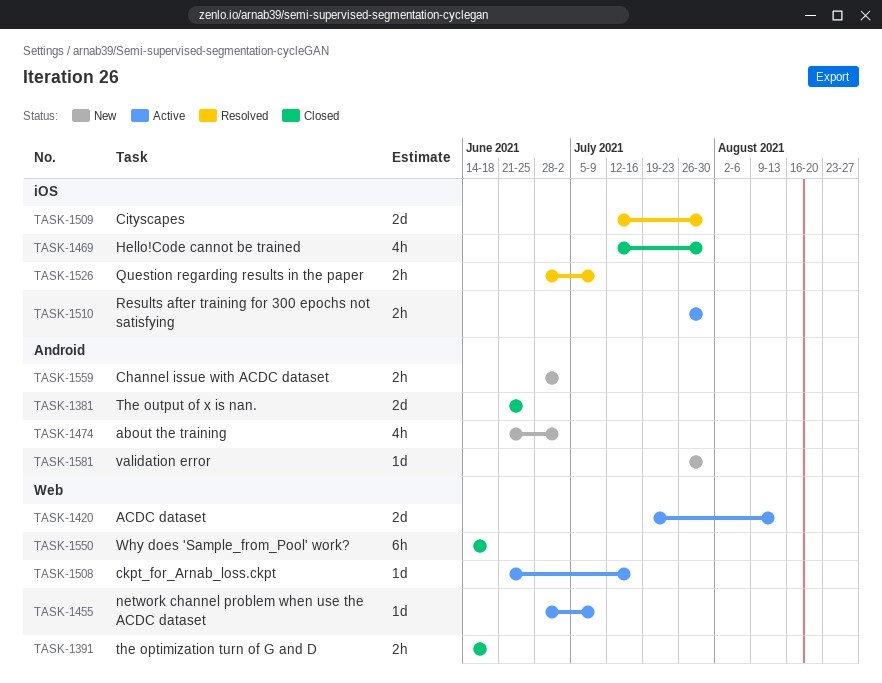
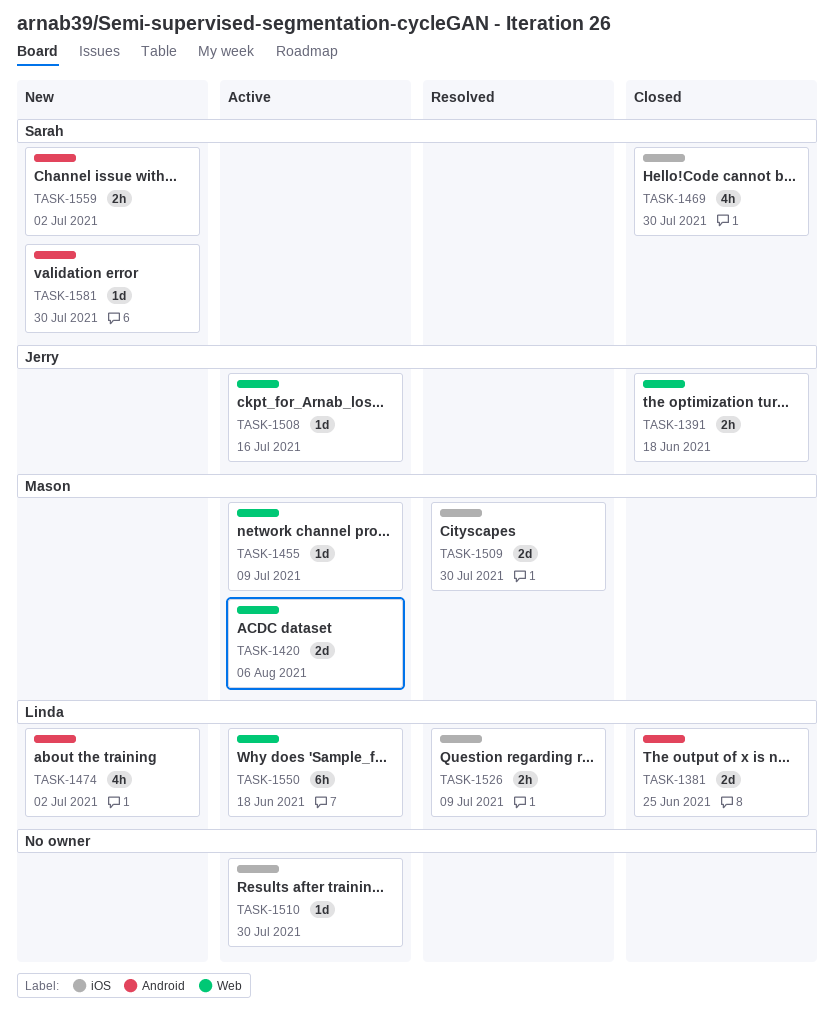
TASK-1420, due: Aug 13 -> Aug 6
TASK-1510, estimate: 2h -> 1d
TASK-1550, status: Closed -> Active

